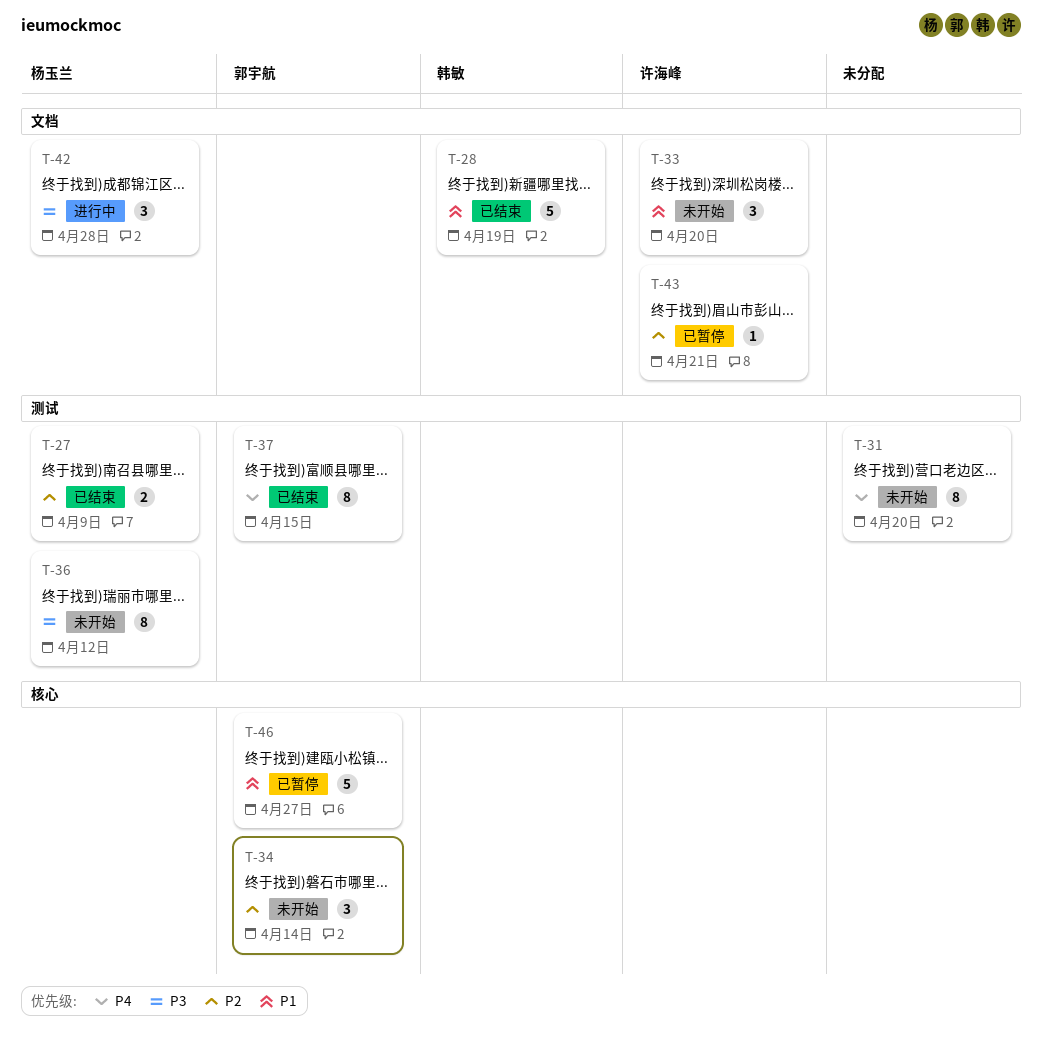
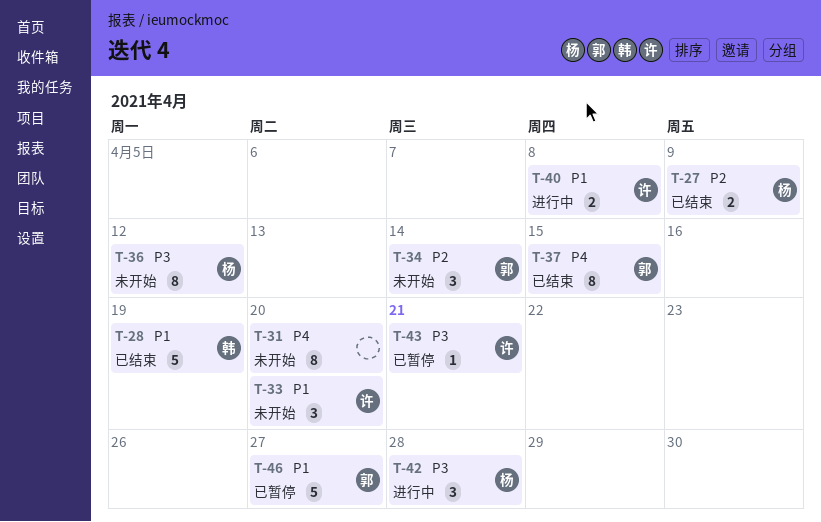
T-40: none -> present
T-43, priority: P2 -> P3

